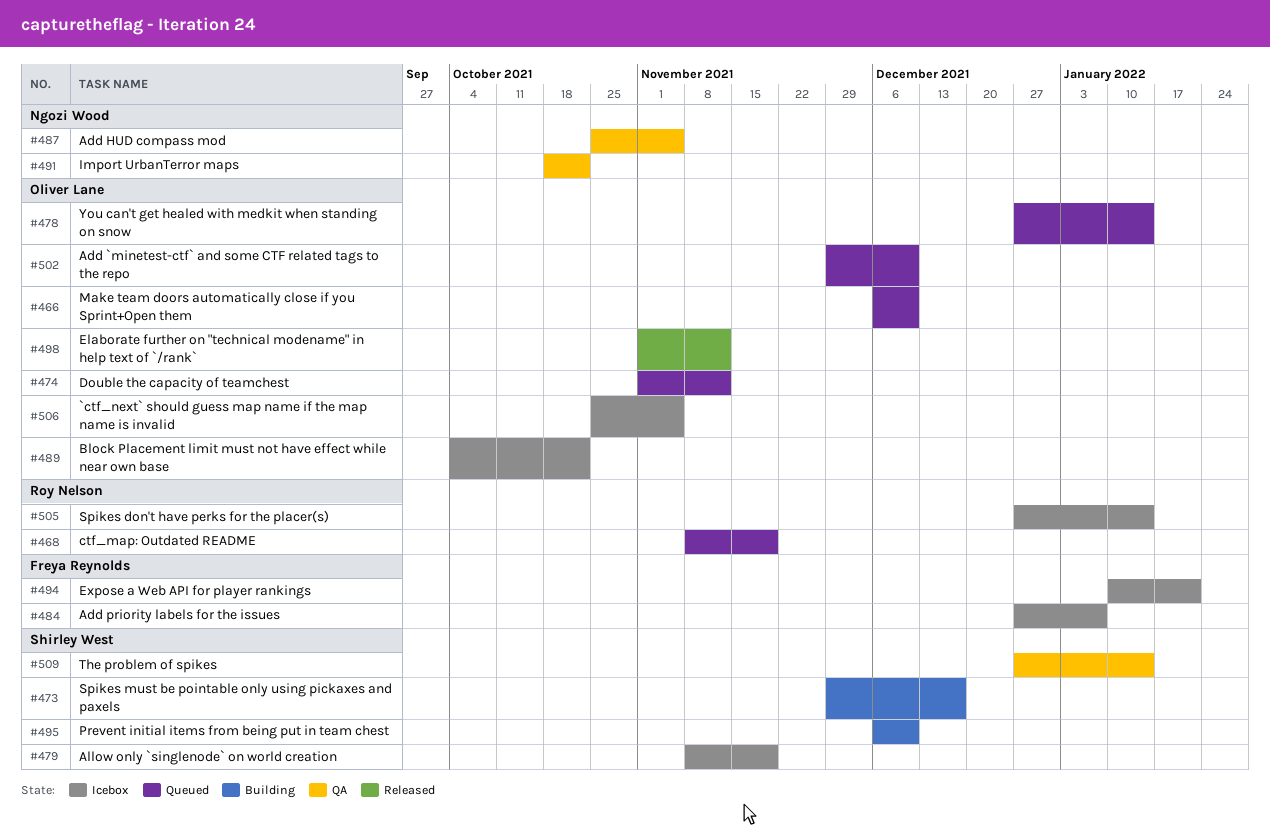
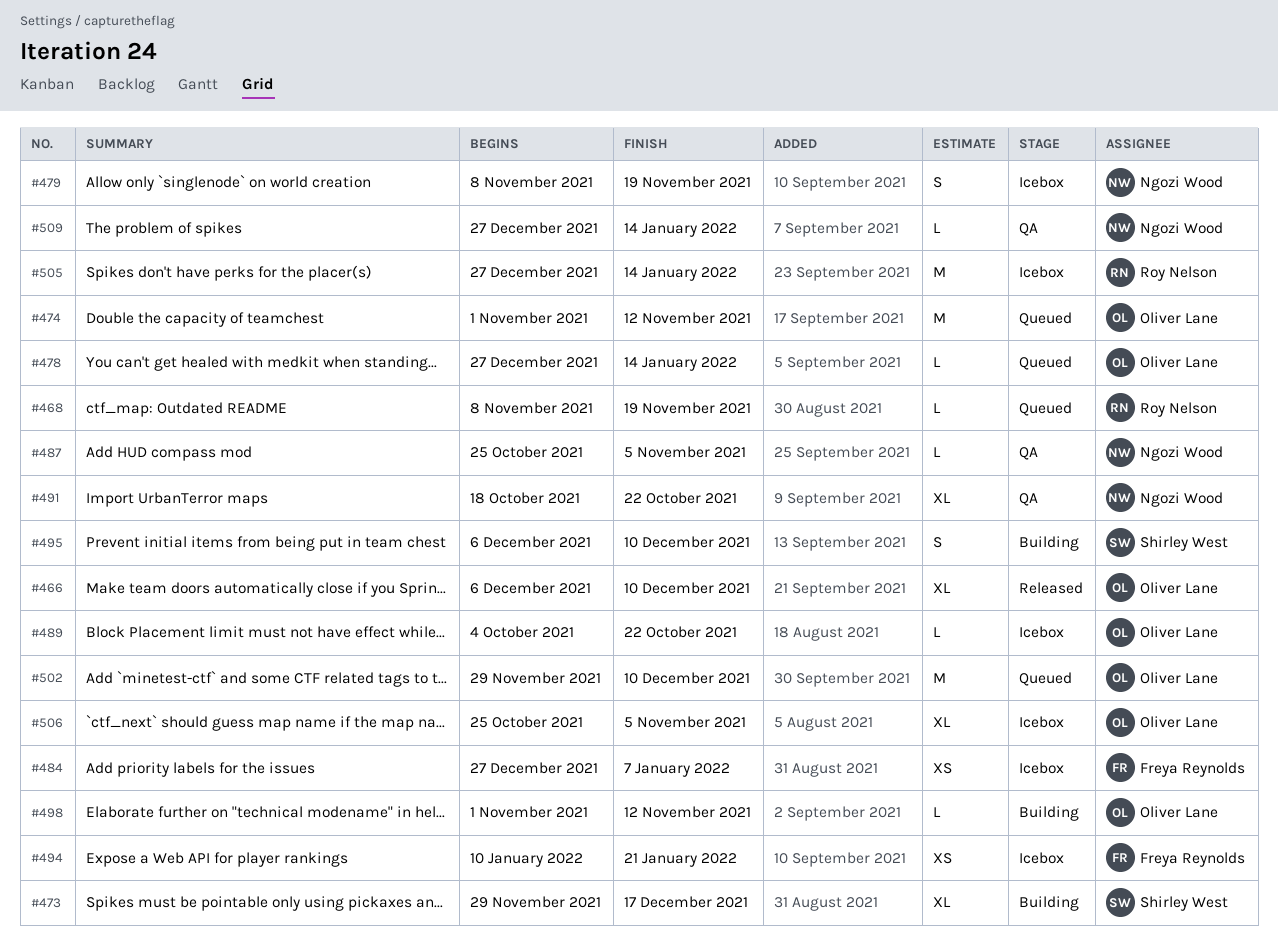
#466, status: Queued -> Released
#479, owner: Shirley West -> Ngozi Wood
#498, status: Released -> Building
#509, owner: Shirley West -> Ngozi Wood

